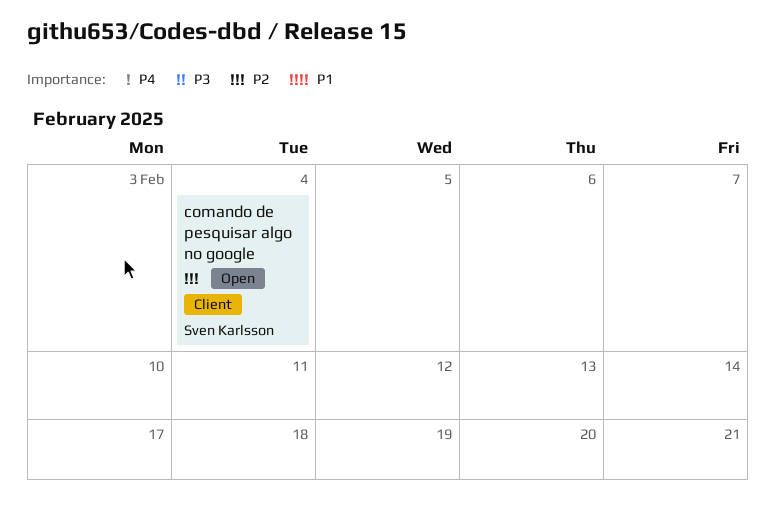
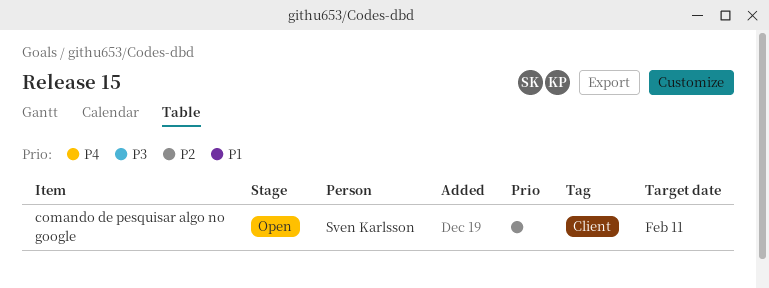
comando de pesquisar algo no google, due: Feb 4 -> Feb 11

